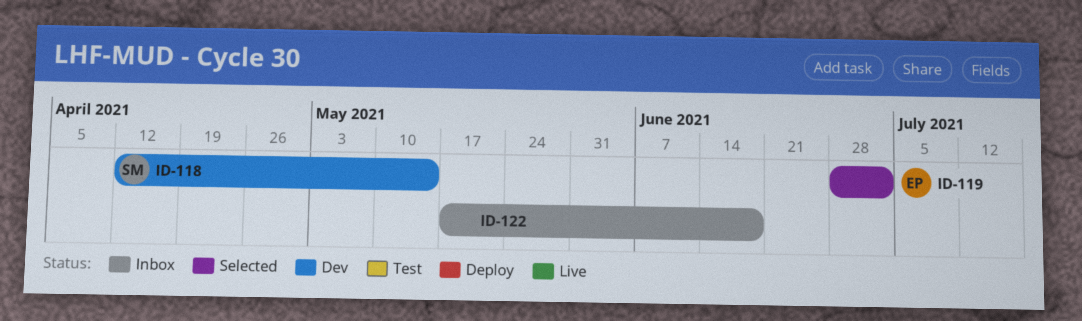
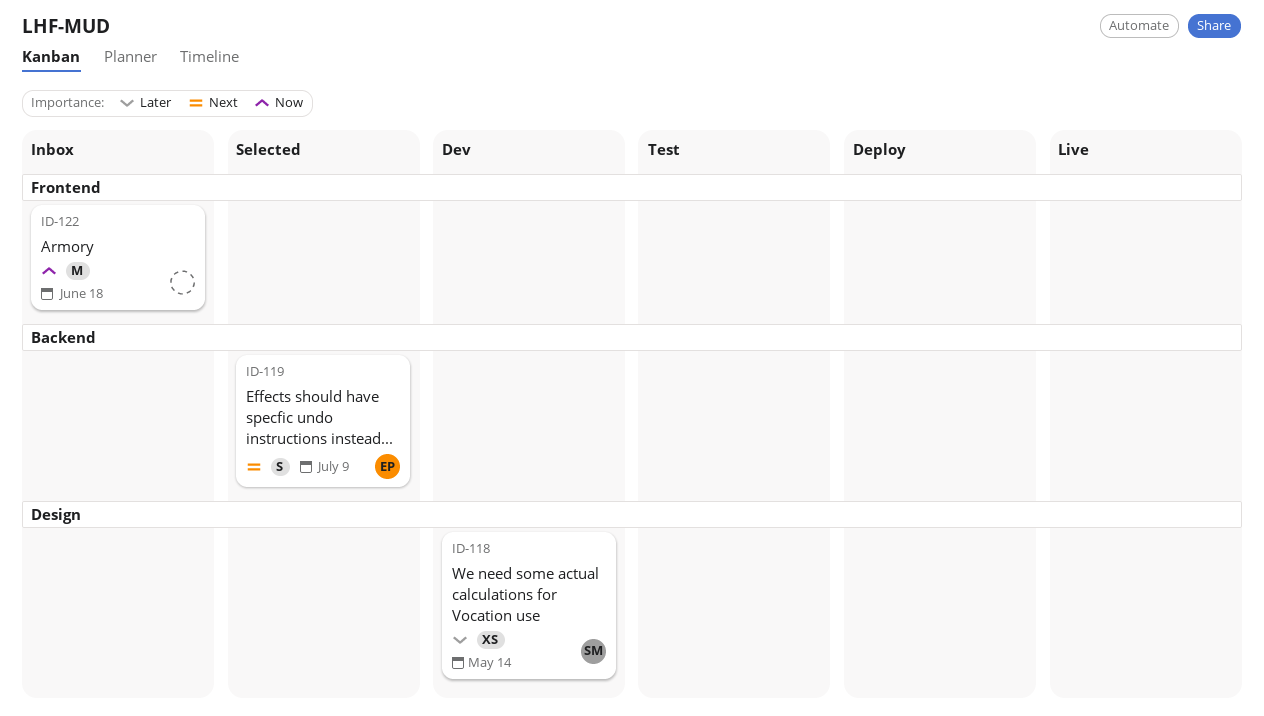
ID-119, due: Jul 2 -> Jul 9

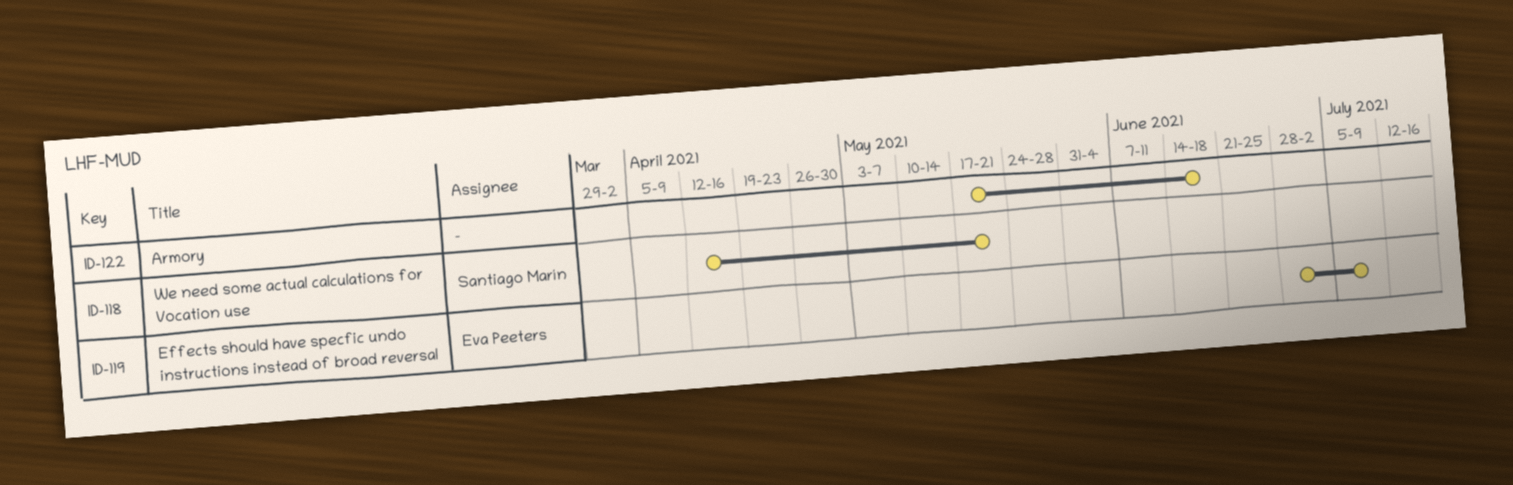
ID-118, due: May 14 -> May 21

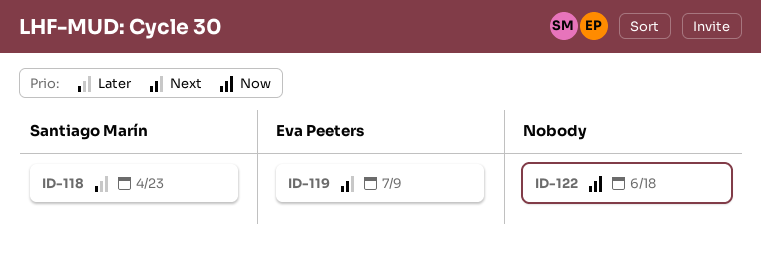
ID-118, due: May 21 -> Apr 23

